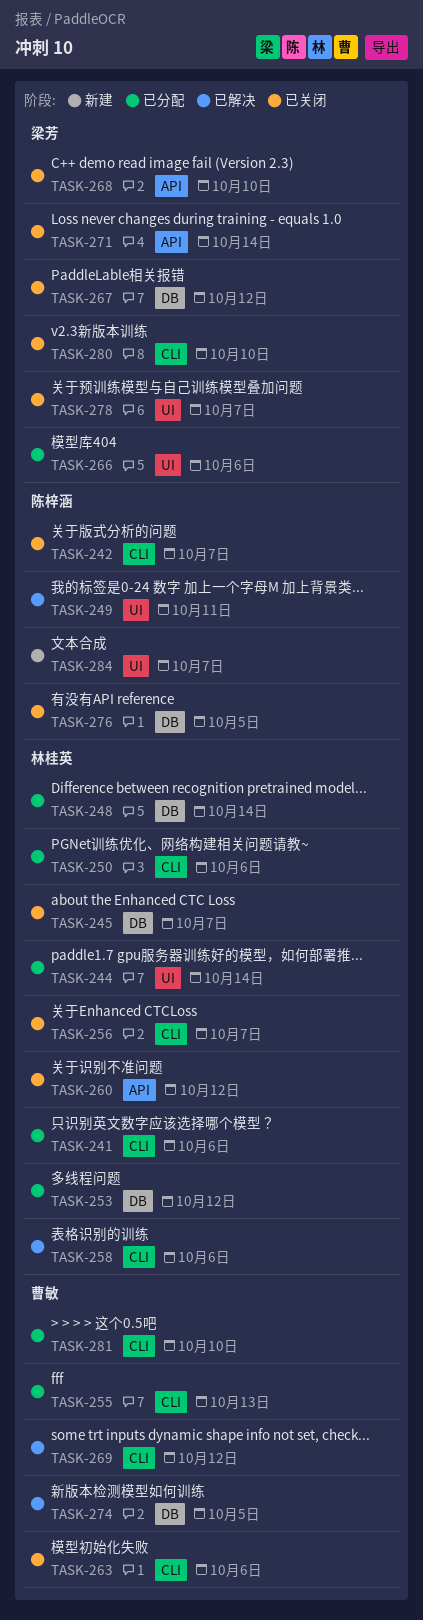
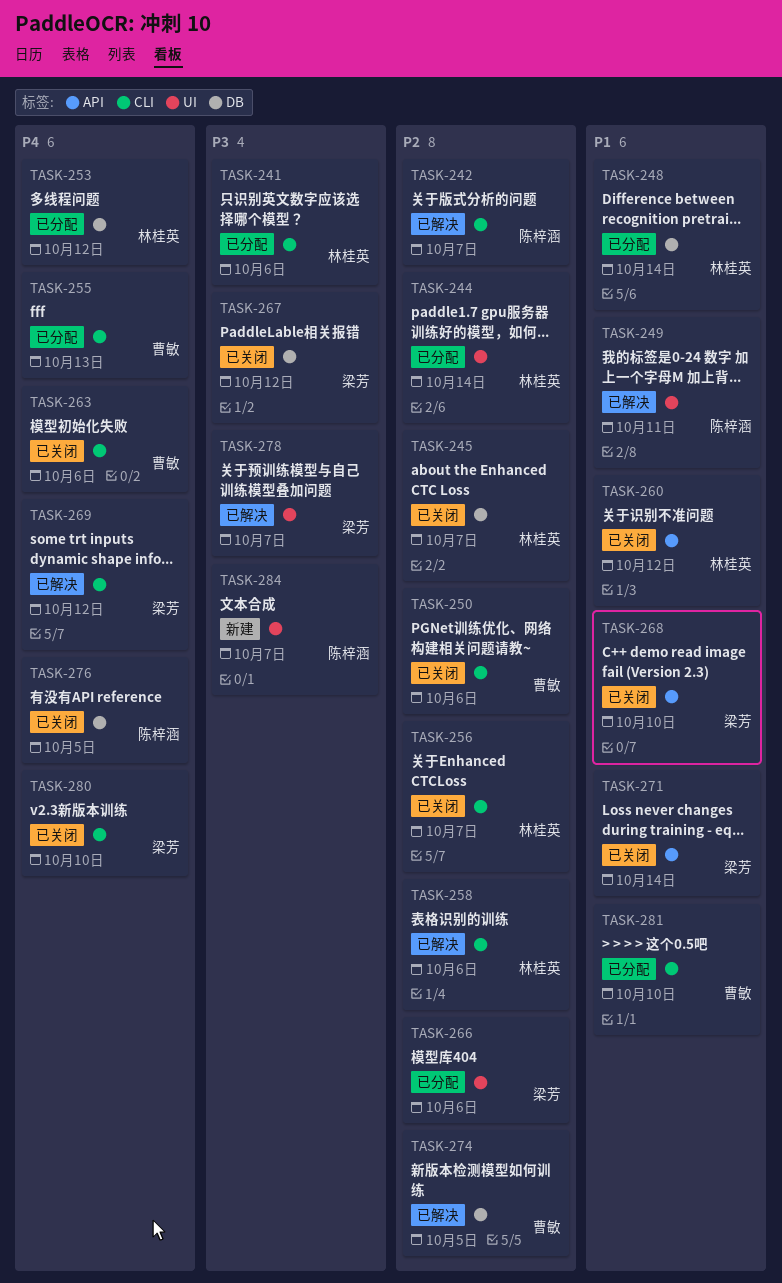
TASK-242, status: 已关闭 -> 已解决
TASK-250, status: 已分配 -> 已关闭
TASK-250, owner: 林桂英 -> 曹敏
TASK-269, owner: 曹敏 -> 梁芳
TASK-278, status: 已关闭 -> 已解决

